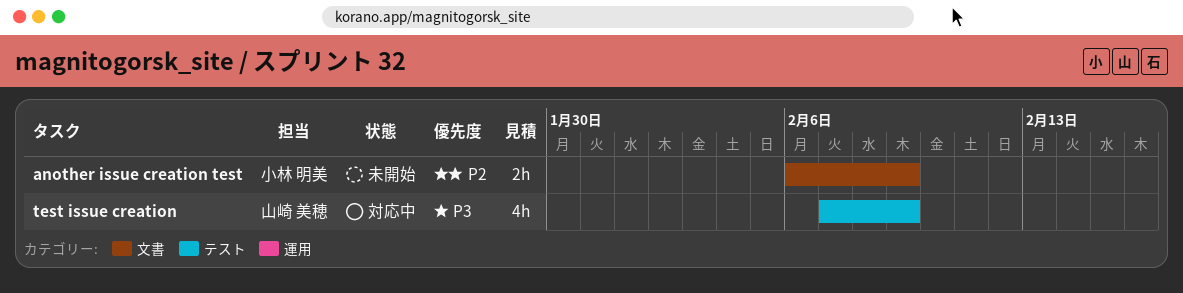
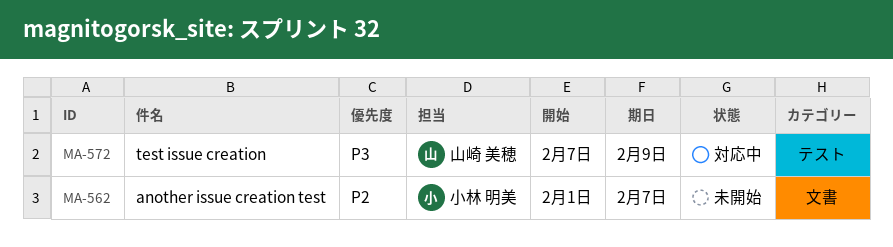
another issue creation test, start: Feb 6 -> Feb 1
another issue creation test, due: Feb 9 -> Feb 7

